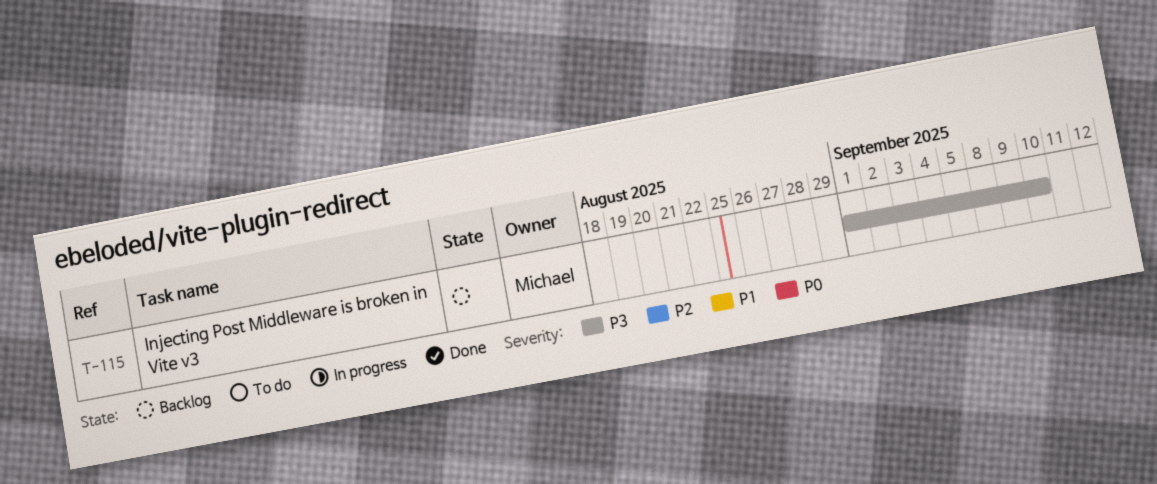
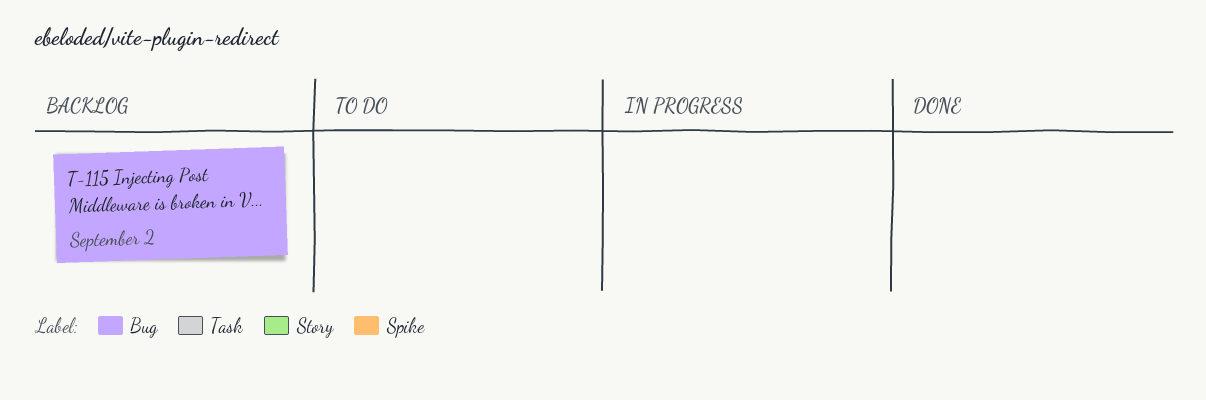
T-115, due: Sep 10 -> Sep 2

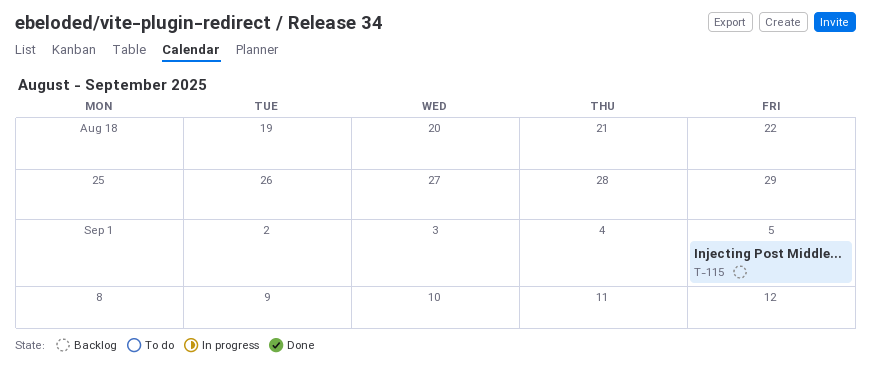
T-115, due: Sep 2 -> Sep 5

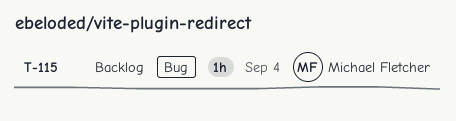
T-115, due: Sep 5 -> Sep 4

